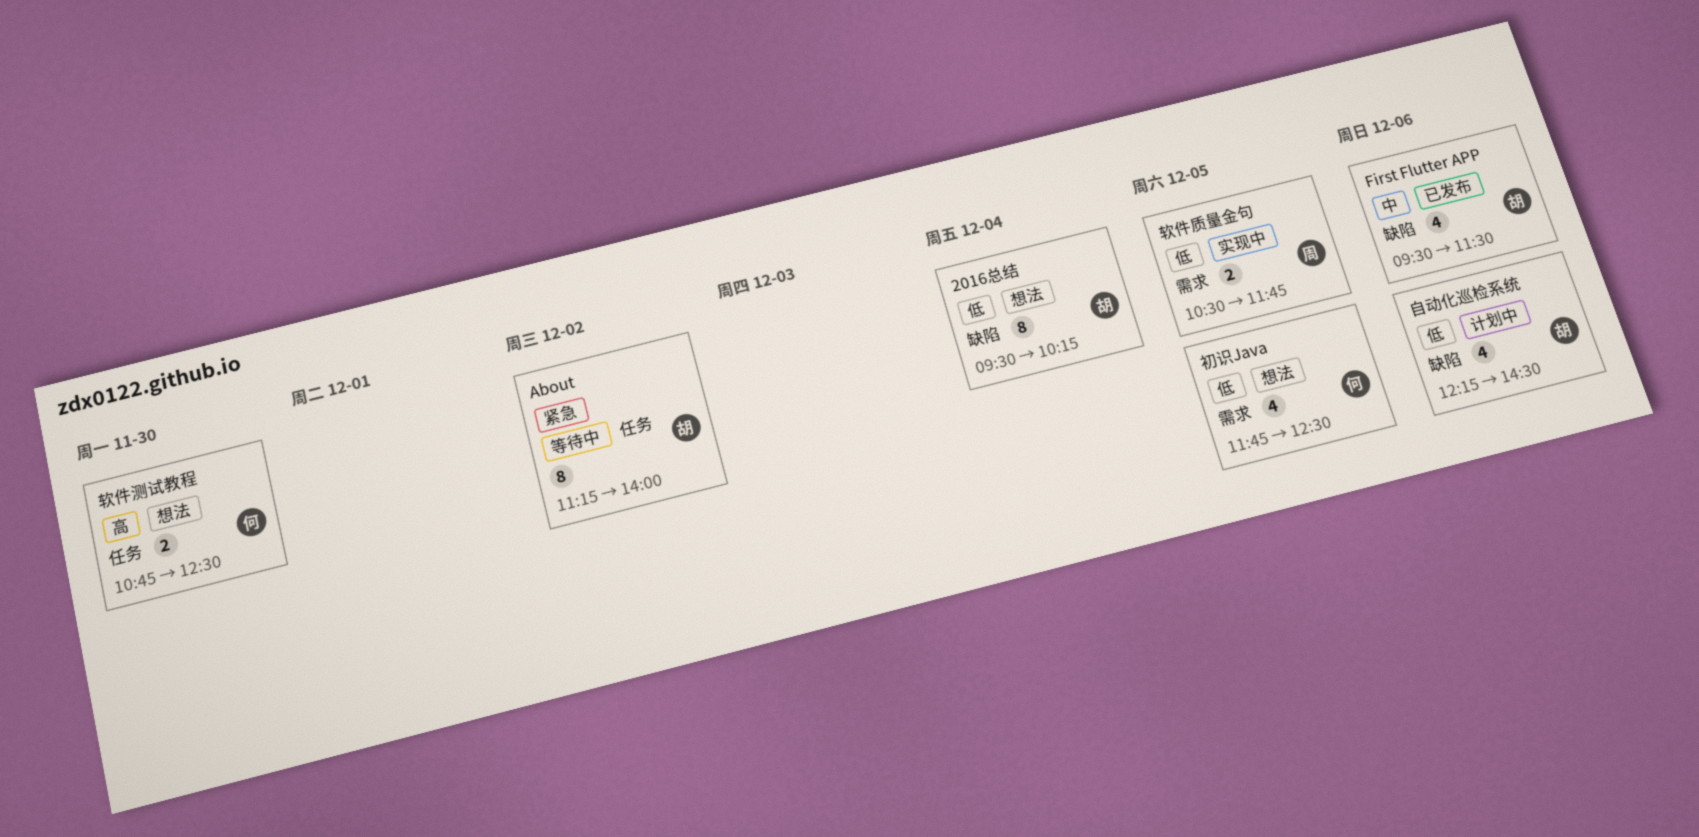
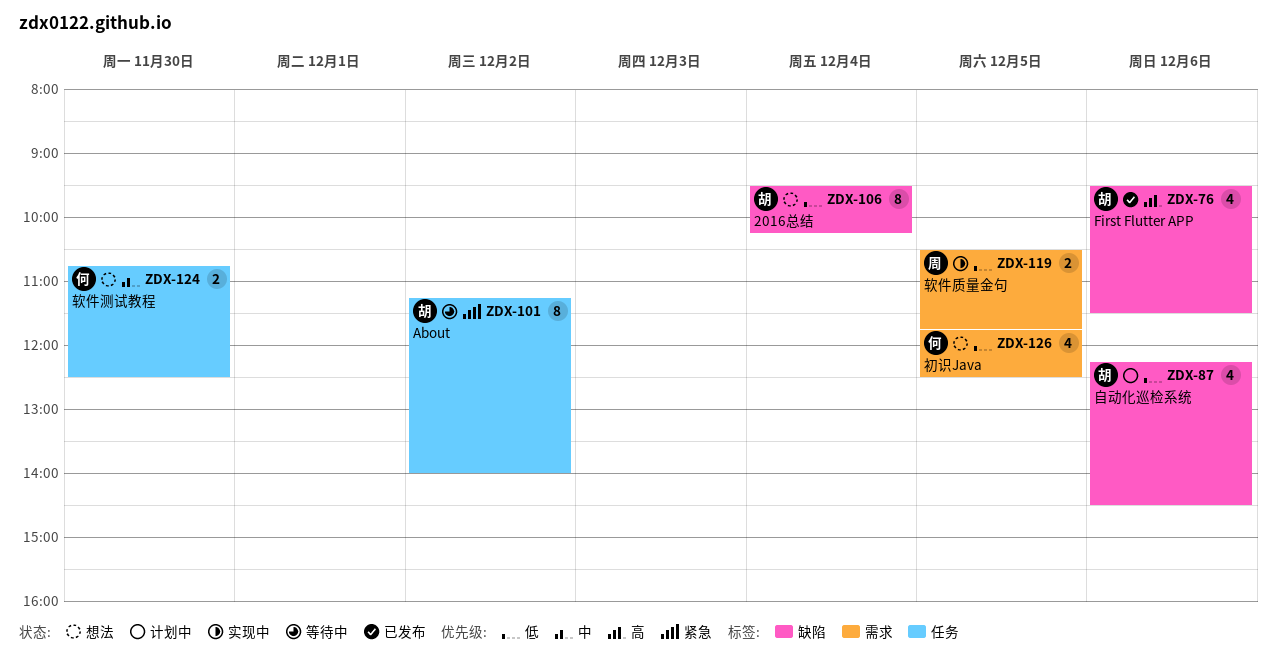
First Flutter APP, priority: 中 -> 高
软件测试教程, priority: 高 -> 中

